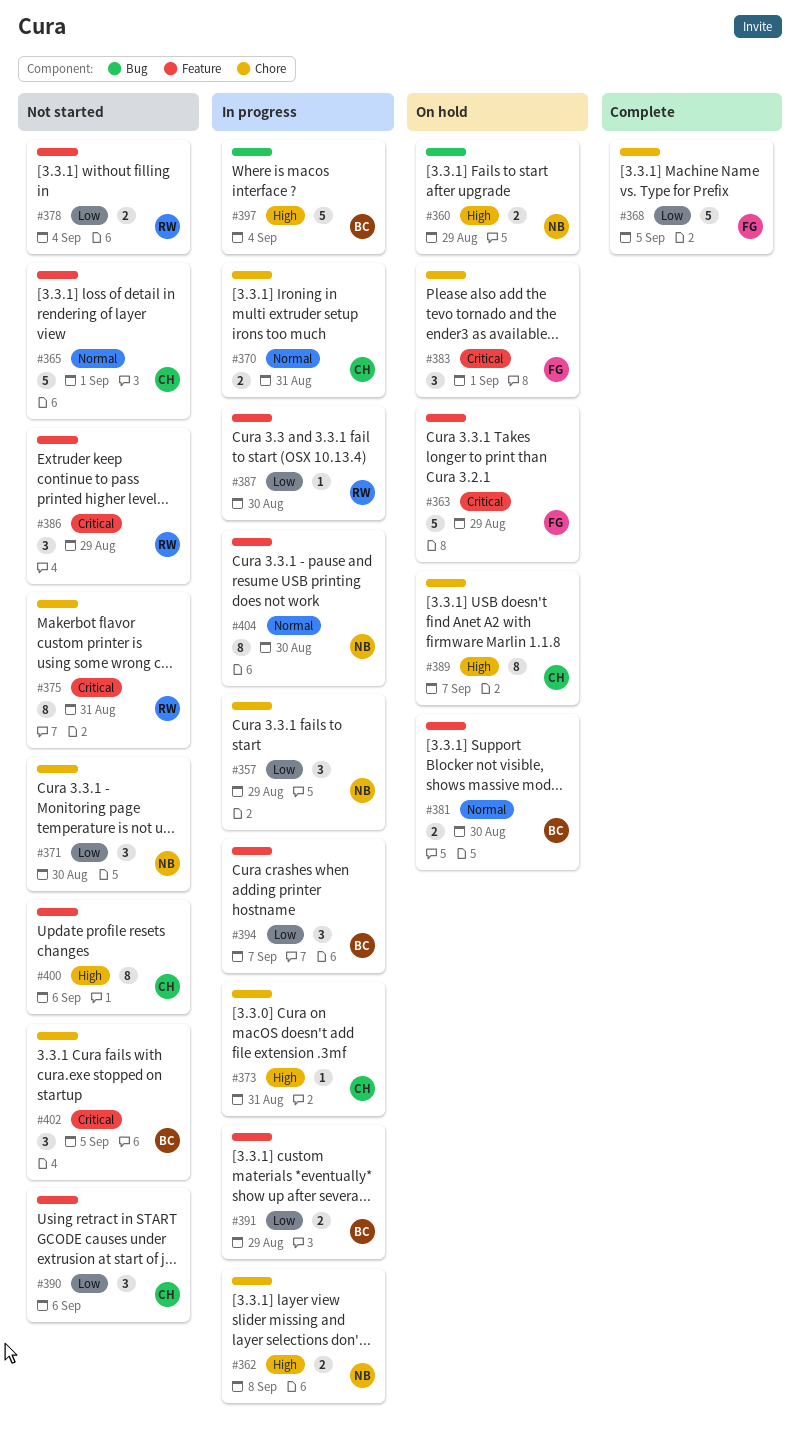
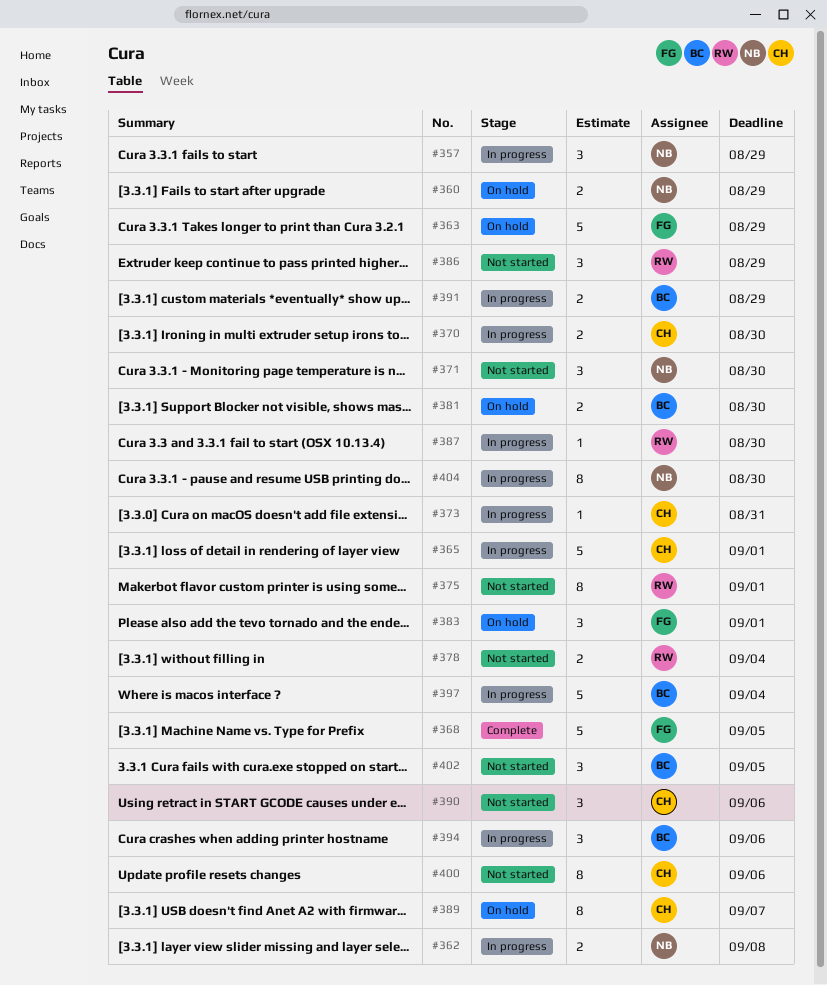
#365, status: Not started -> In progress
#370, due: Aug 31 -> Aug 30
#375, due: Aug 31 -> Sep 1
#394, due: Sep 7 -> Sep 6

